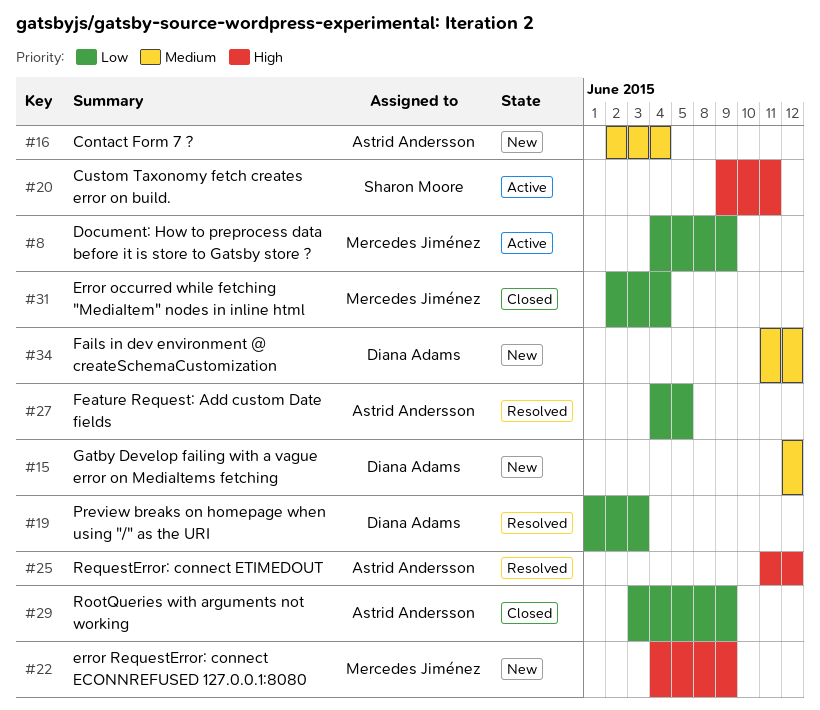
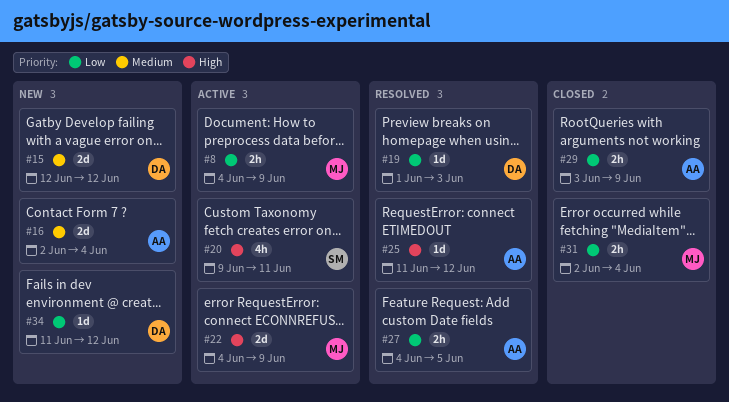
#22, status: New -> Active
#34, priority: Medium -> Low

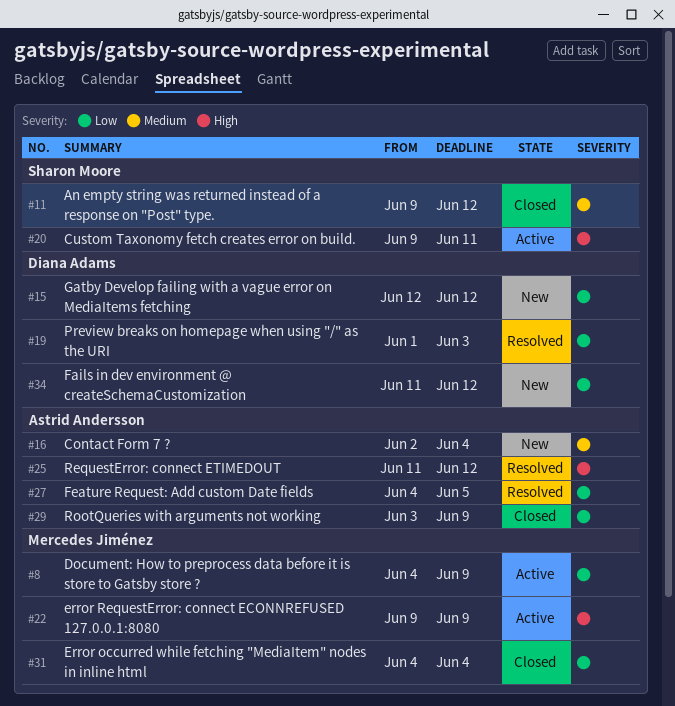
#11: none -> present
#15, priority: Medium -> Low
#22, start: Jun 4 -> Jun 9
#31, start: Jun 2 -> Jun 4

